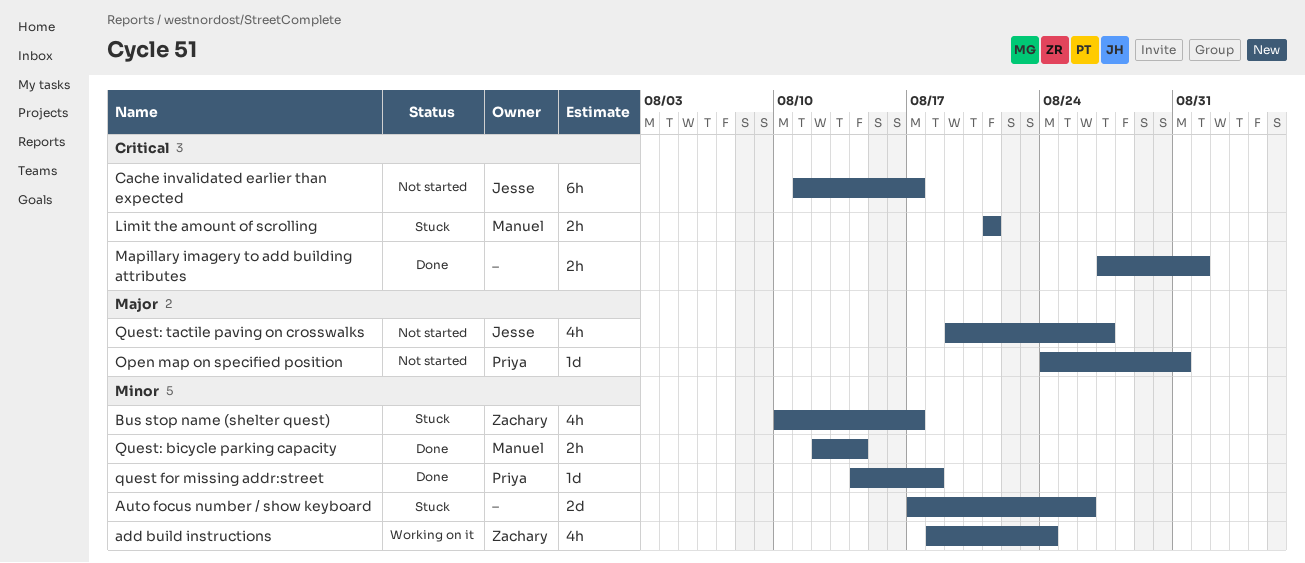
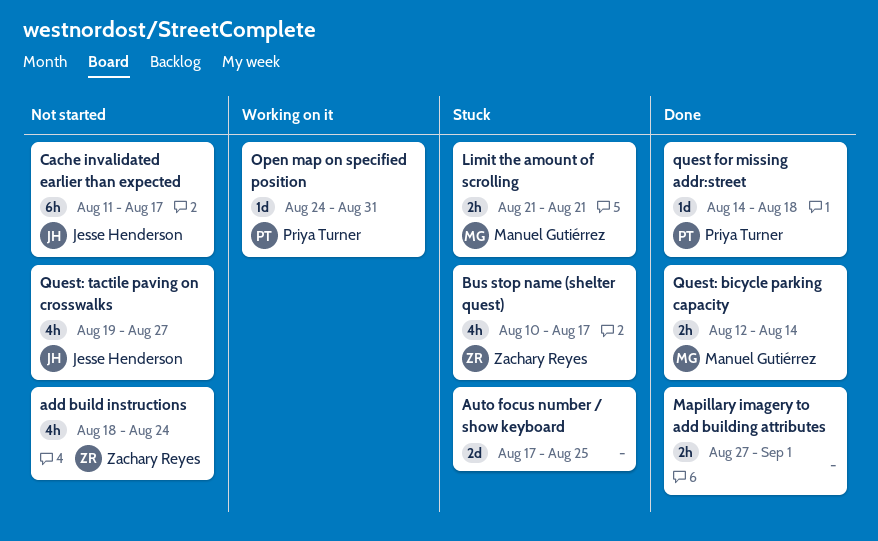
add build instructions, status: Working on it -> Not started
Auto focus number / show keyboard, due: Aug 26 -> Aug 25
Open map on specified position, status: Not started -> Working on it

